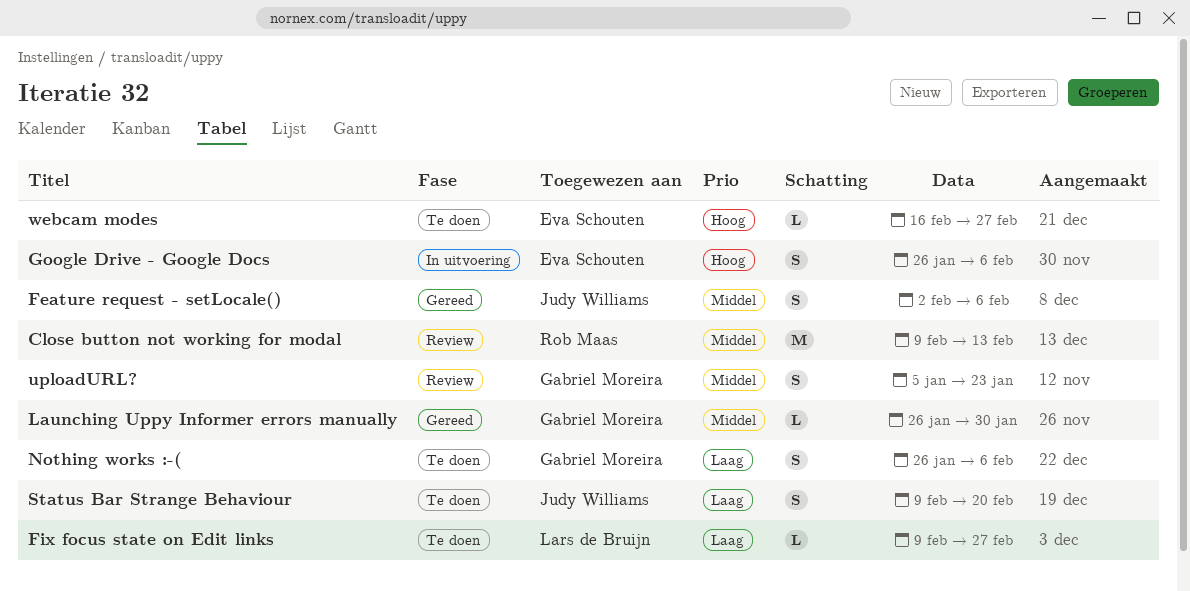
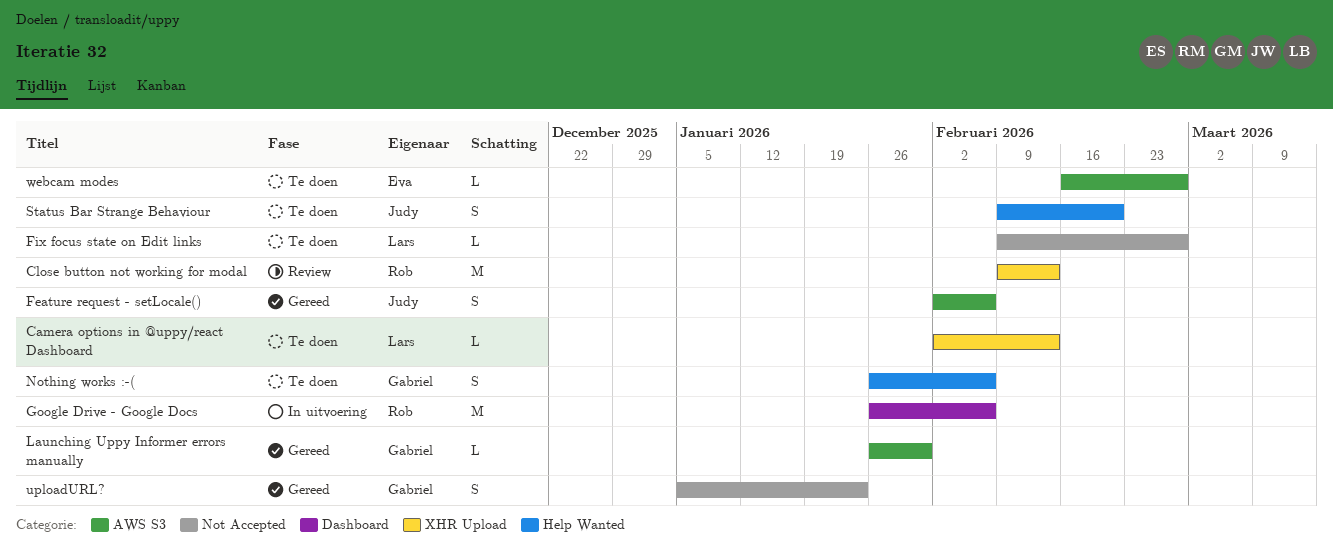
Camera options in @uppy/react Dashboard: none -> present
Google Drive - Google Docs, owner: Eva Schouten -> Rob Maas
Google Drive - Google Docs, estimate: S -> M
uploadURL?, status: Review -> Gereed

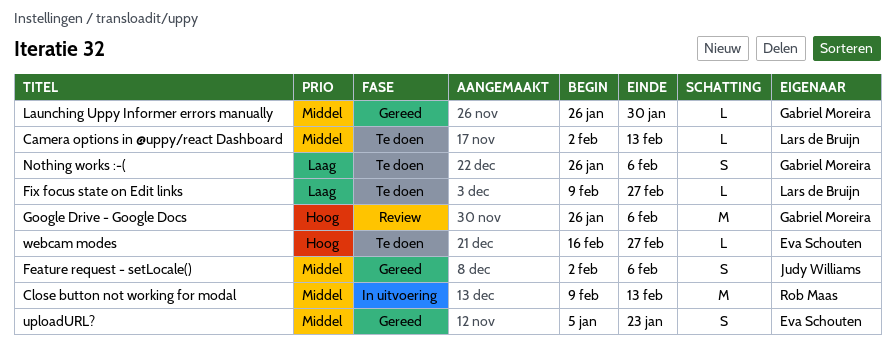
Close button not working for modal, status: Review -> In uitvoering
Google Drive - Google Docs, status: In uitvoering -> Review
Google Drive - Google Docs, owner: Rob Maas -> Gabriel Moreira
Status Bar Strange Behaviour: present -> none
uploadURL?, owner: Gabriel Moreira -> Eva Schouten

